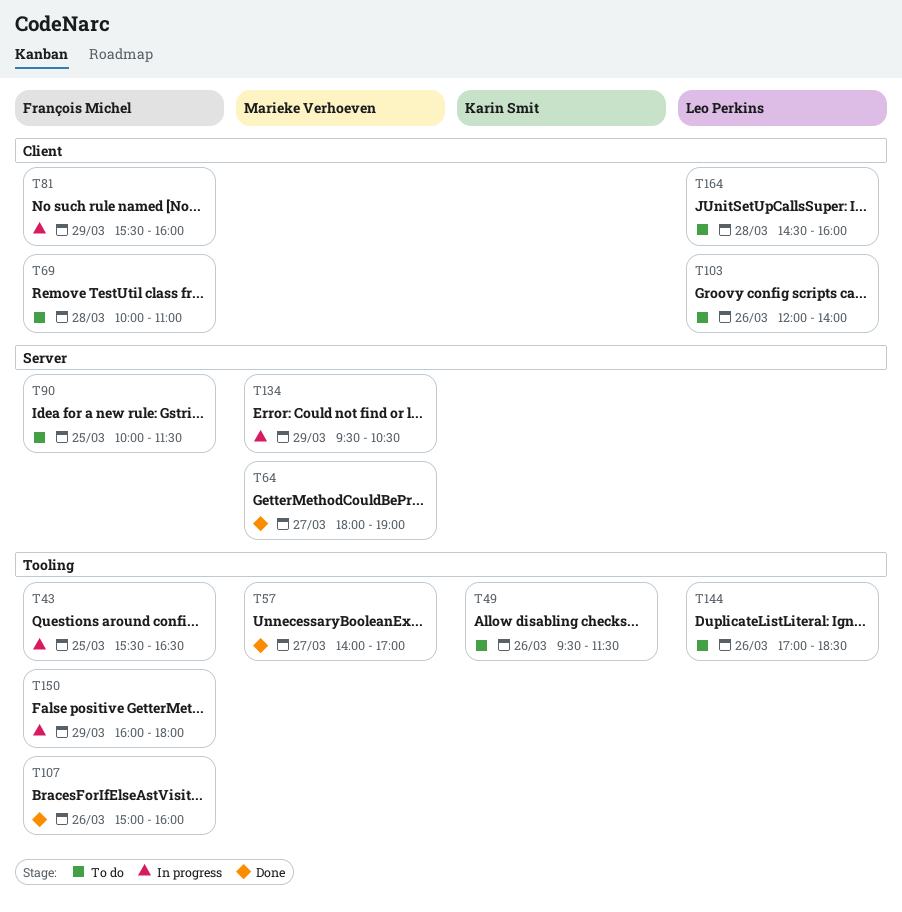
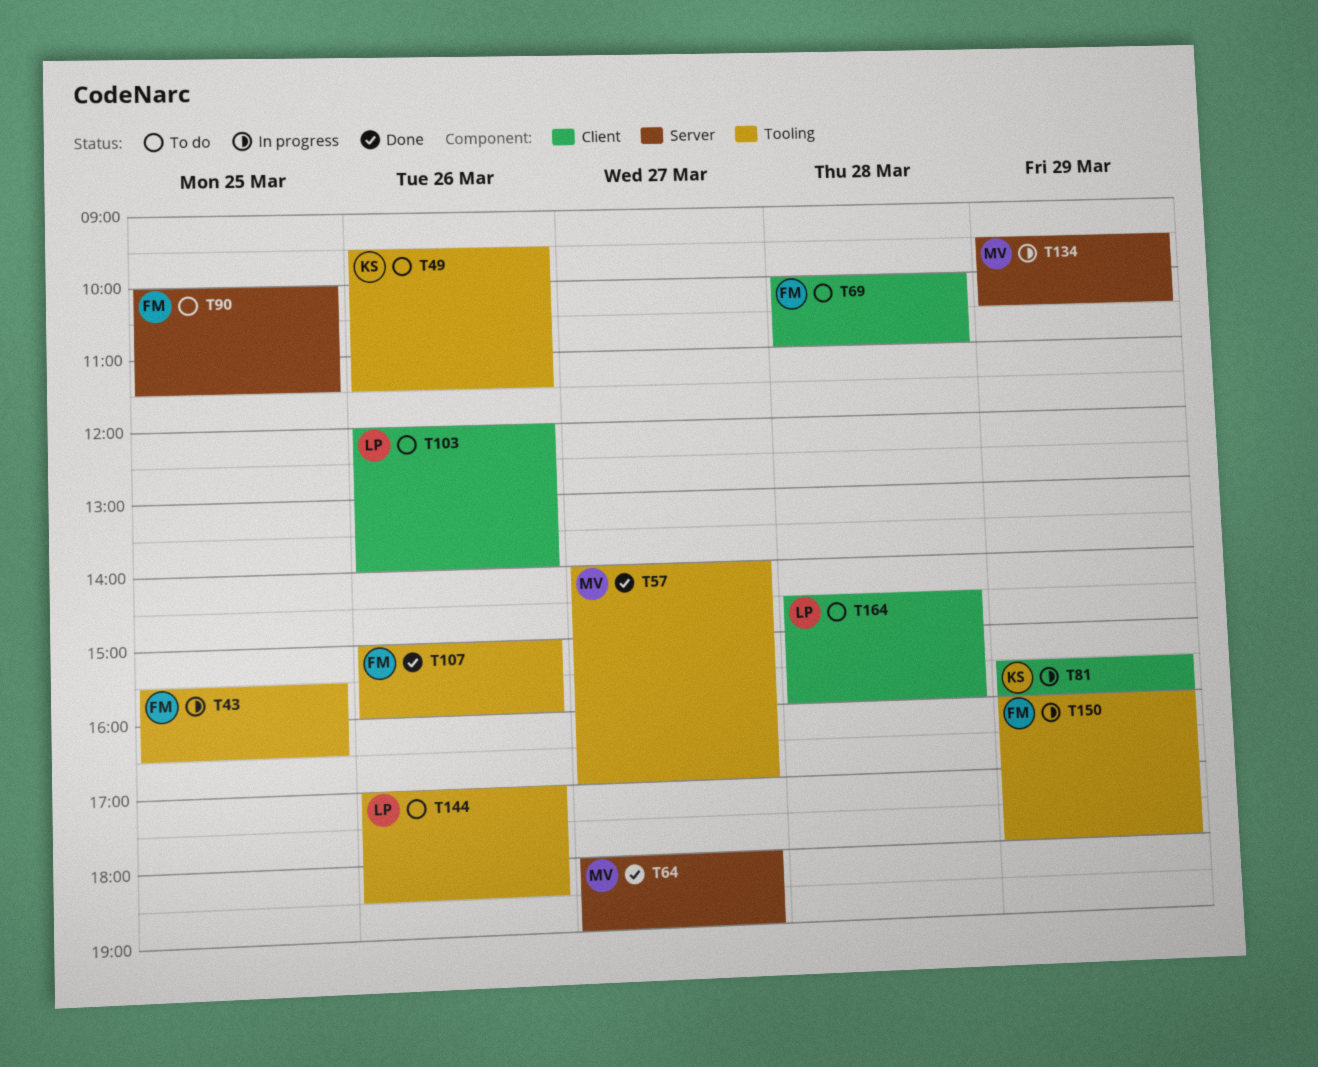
T81, owner: François Michel -> Karin Smit

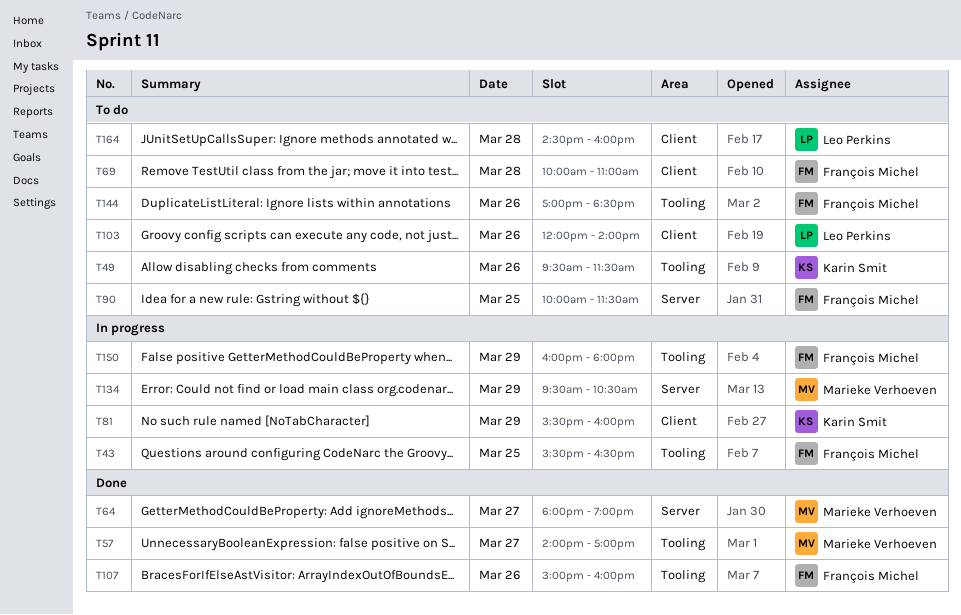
T144, owner: Leo Perkins -> François Michel

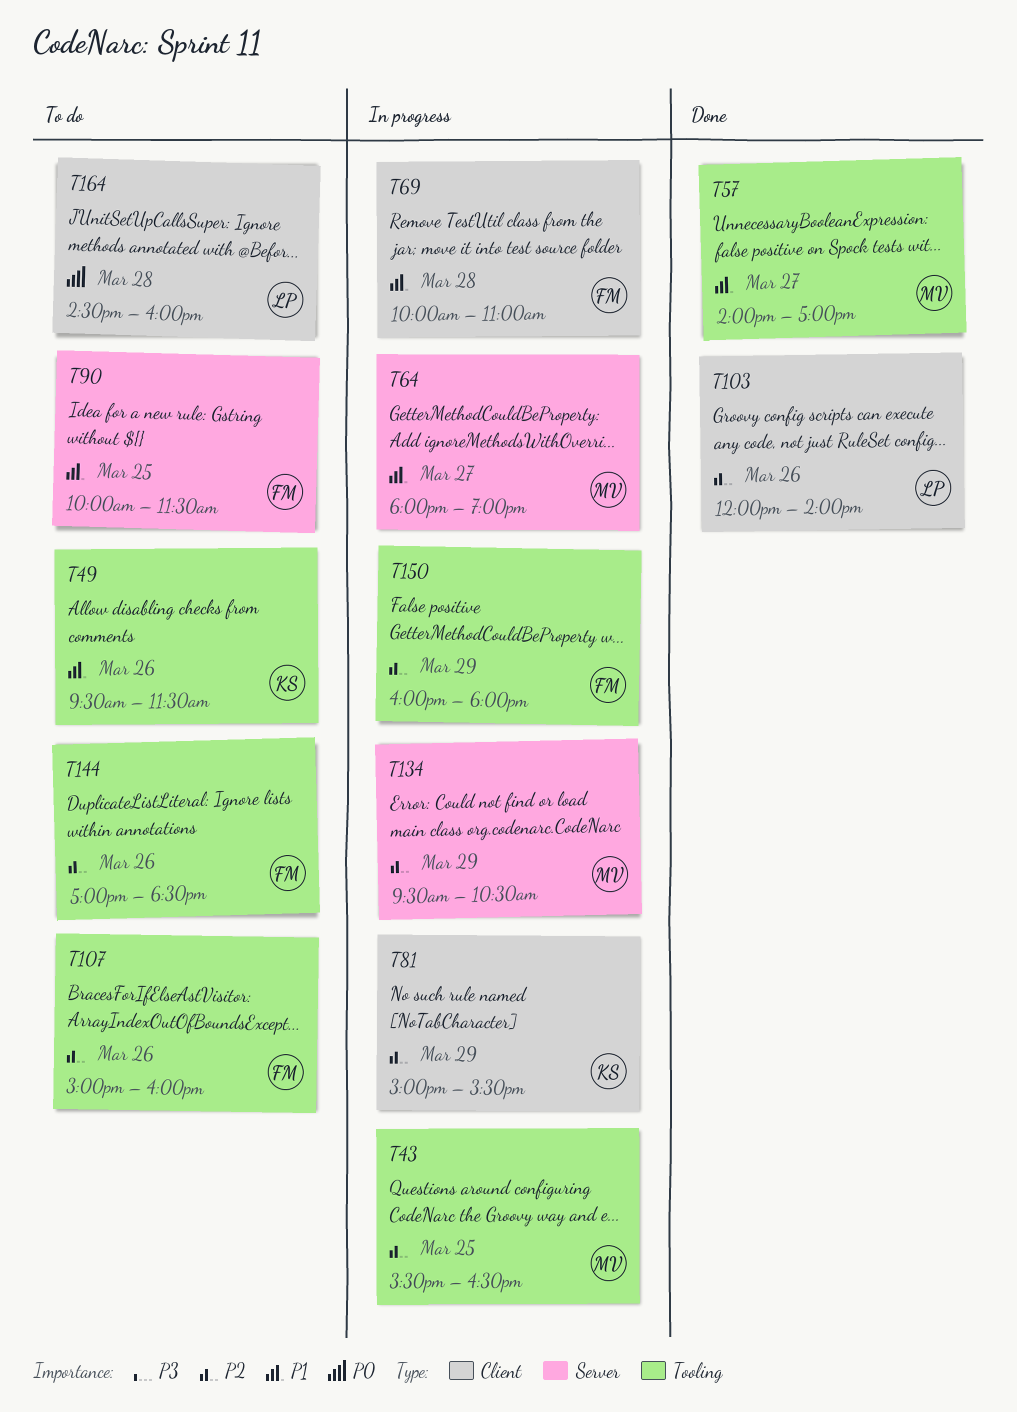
T43, owner: François Michel -> Marieke Verhoeven
T64, status: Done -> In progress
T69, status: To do -> In progress
T81, begins: 15:30 -> 15:00
T81, ends: 16:00 -> 15:30
T103, status: To do -> Done
T107, status: Done -> To do

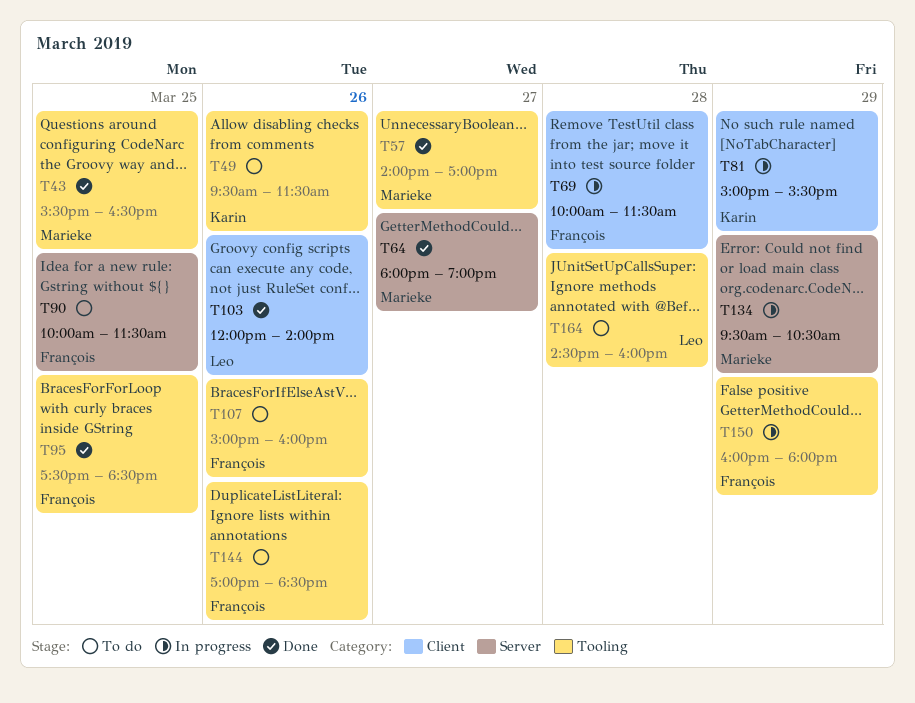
T43, status: In progress -> Done
T64, status: In progress -> Done
T69, ends: 11:00 -> 11:30
T95: none -> present
T164, label: Client -> Tooling

